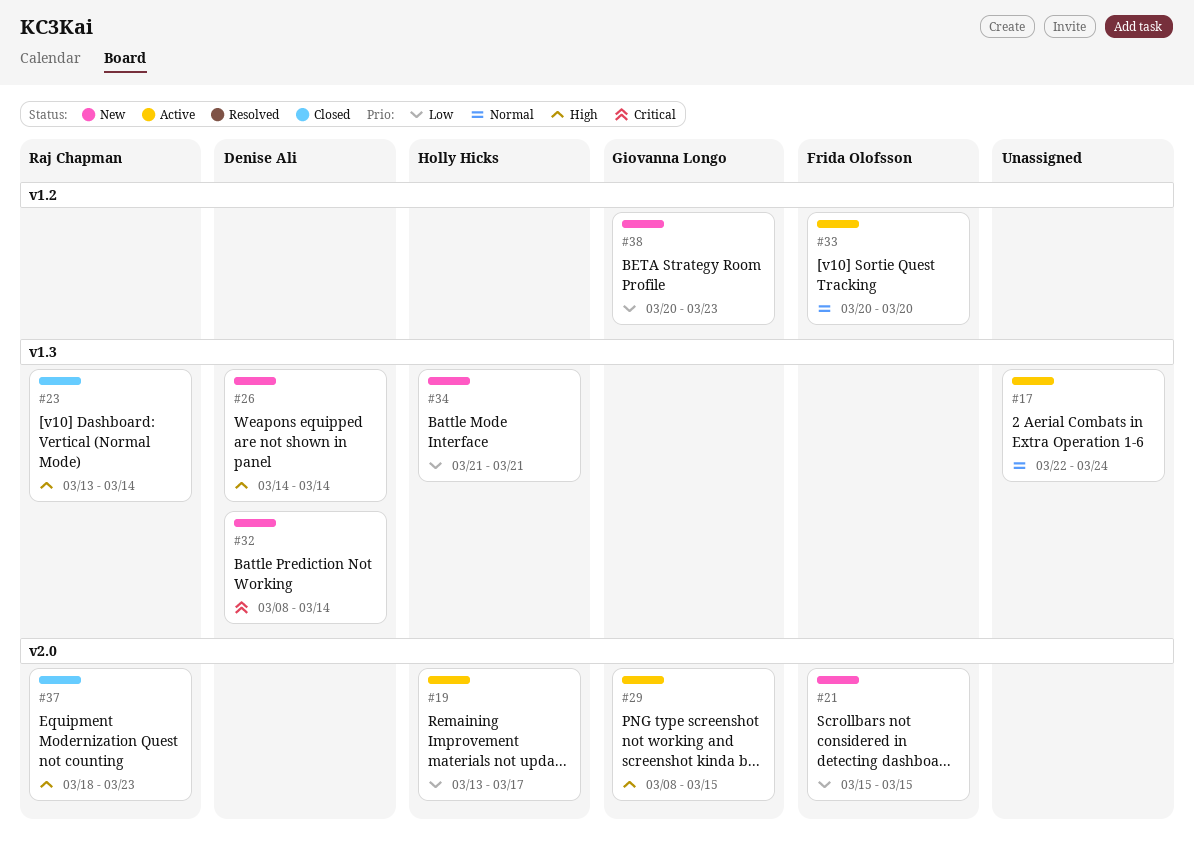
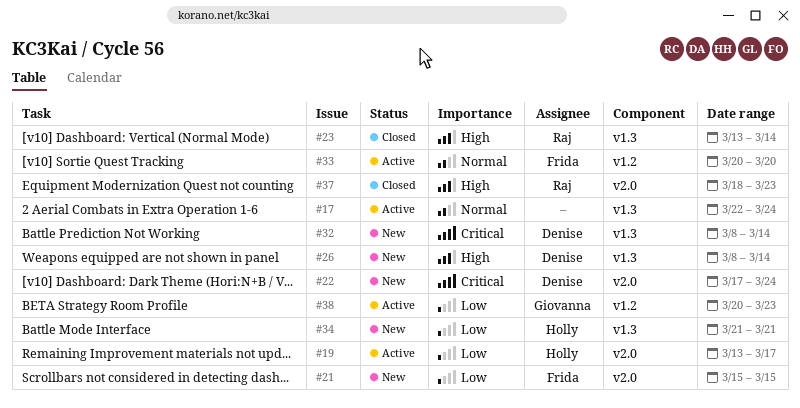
#22: none -> present
#26, start: Mar 14 -> Mar 8
#29: present -> none
#38, status: New -> Active

